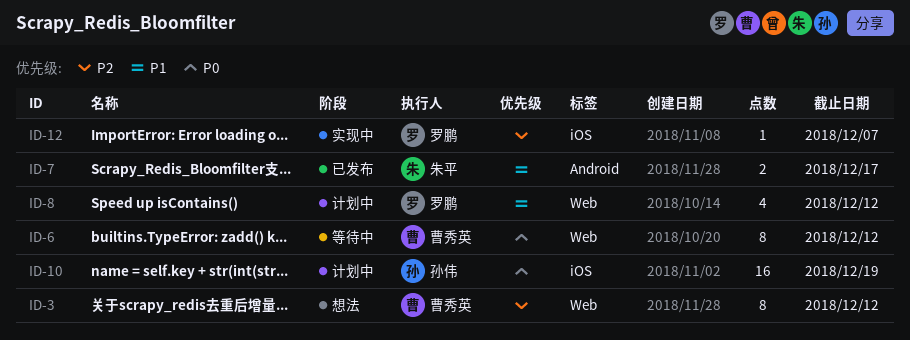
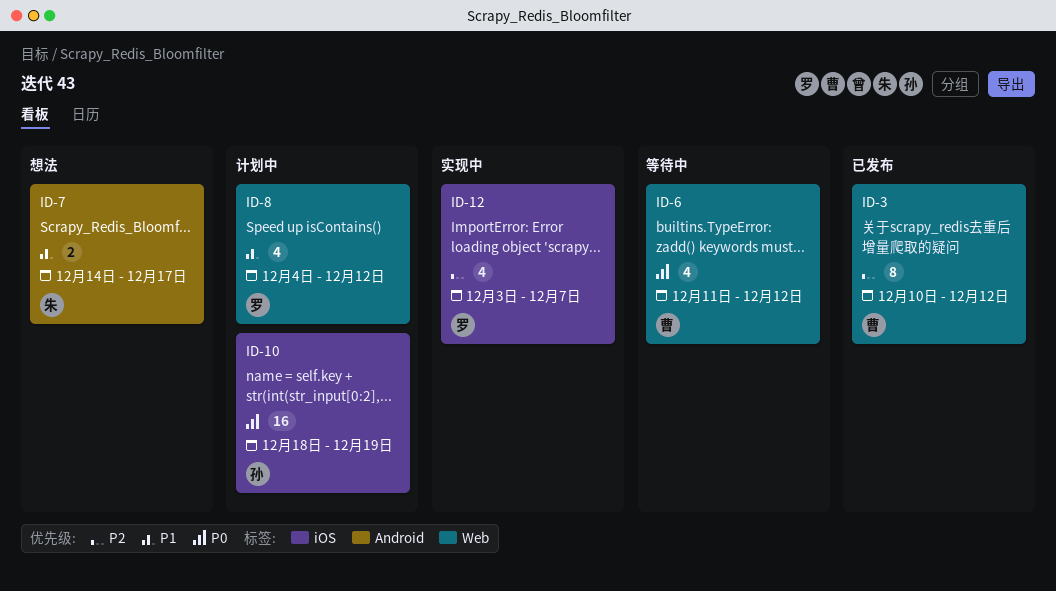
ID-3, status: 想法 -> 已发布
ID-6, estimate: 8 -> 4
ID-7, status: 已发布 -> 想法
ID-12, estimate: 1 -> 4

